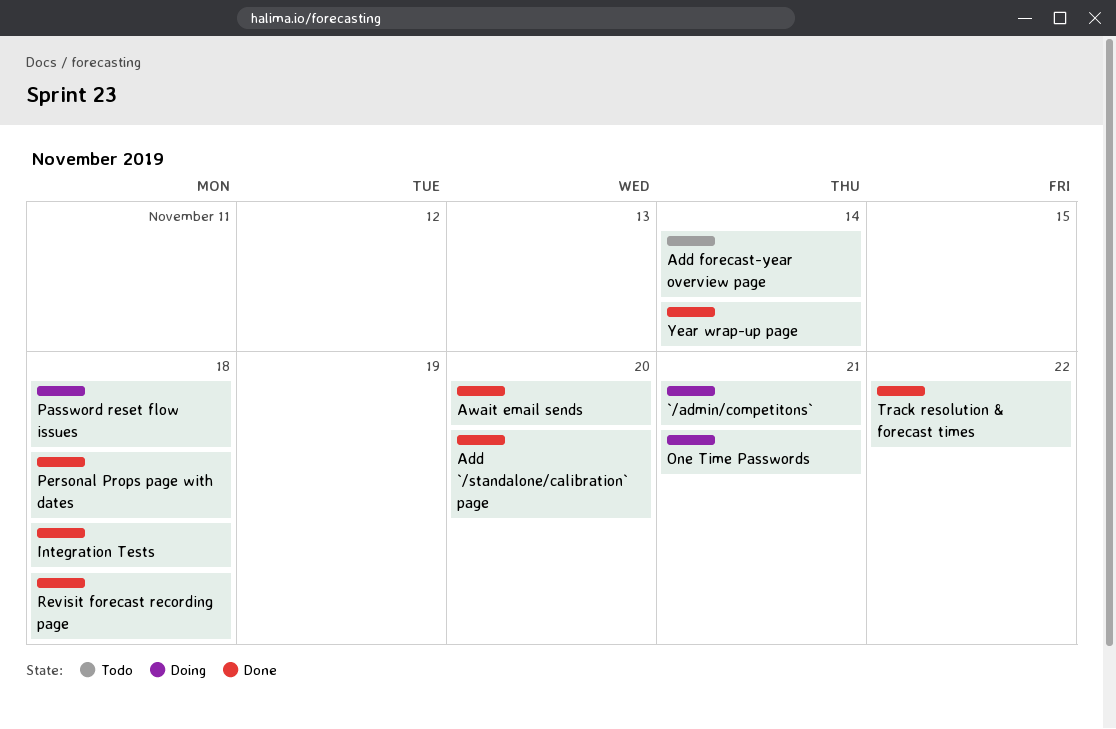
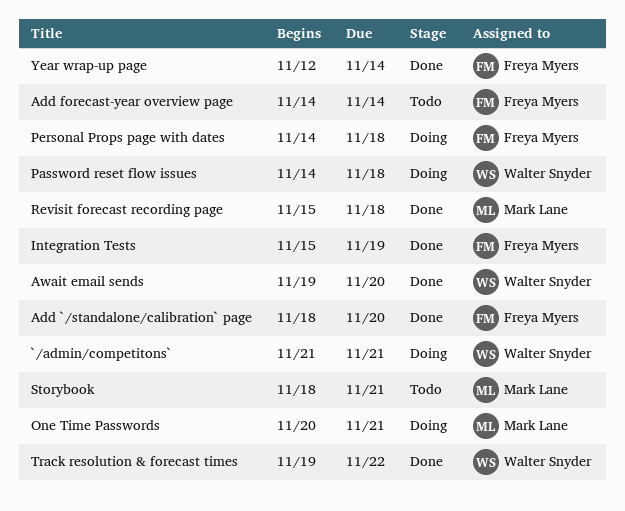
Integration Tests, due: Nov 18 -> Nov 19
Personal Props page with dates, status: Done -> Doing
Storybook: none -> present

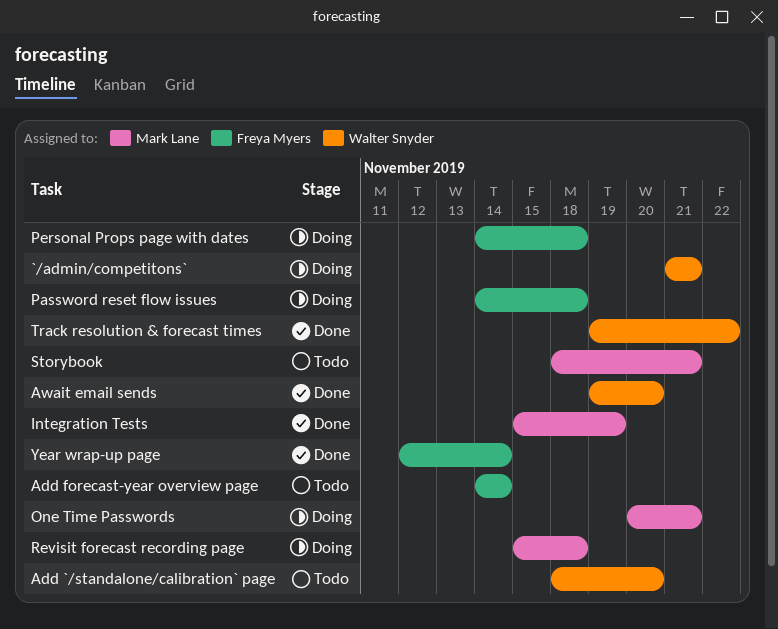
Add `/standalone/calibration` page, status: Done -> Todo
Add `/standalone/calibration` page, owner: Freya Myers -> Walter Snyder
Integration Tests, owner: Freya Myers -> Mark Lane
Password reset flow issues, owner: Walter Snyder -> Freya Myers
Revisit forecast recording page, status: Done -> Doing

